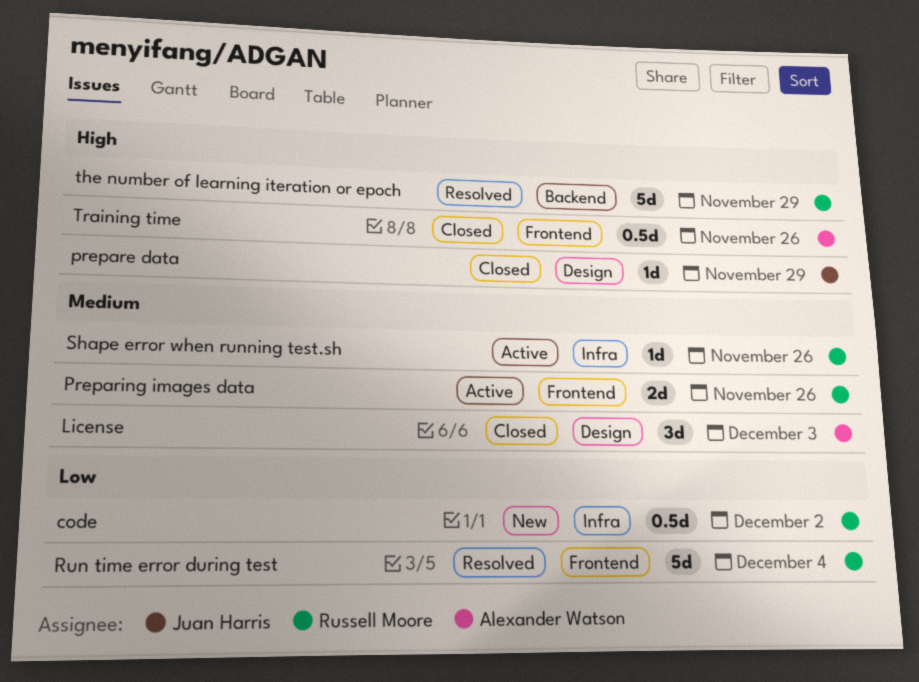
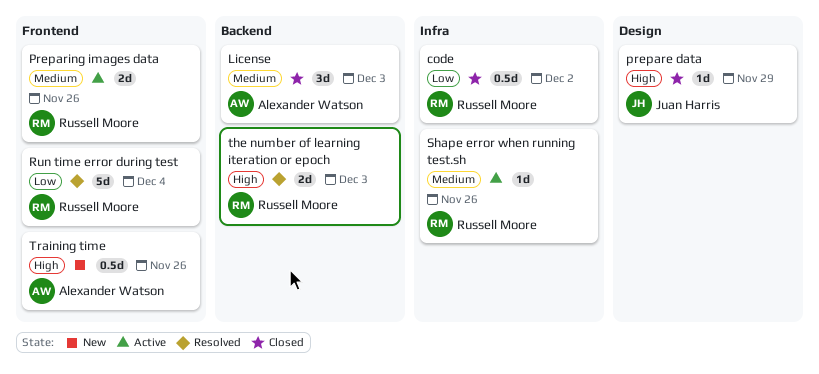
code, status: New -> Closed
License, label: Design -> Backend
the number of learning iteration or epoch, estimate: 5d -> 2d
the number of learning iteration or epoch, due: Nov 29 -> Dec 3
Training time, status: Closed -> New

